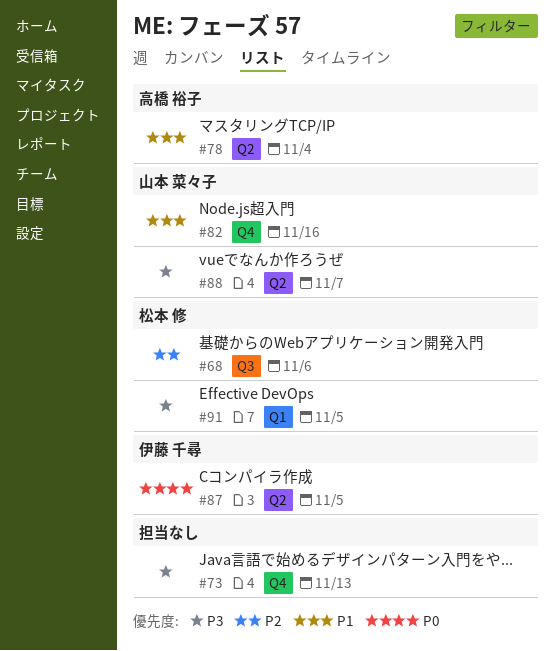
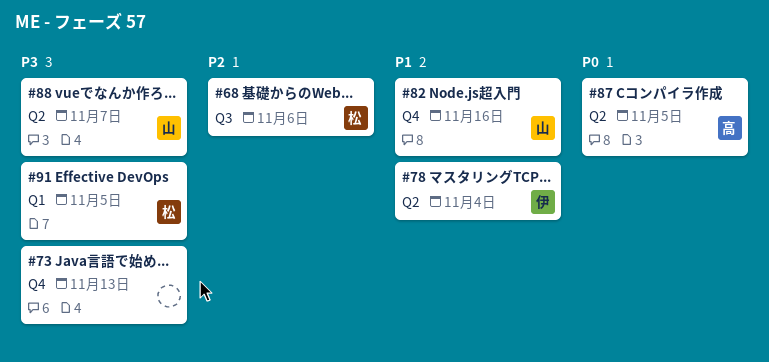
#78, owner: 高橋 裕子 -> 伊藤 千尋
#87, owner: 伊藤 千尋 -> 高橋 裕子

